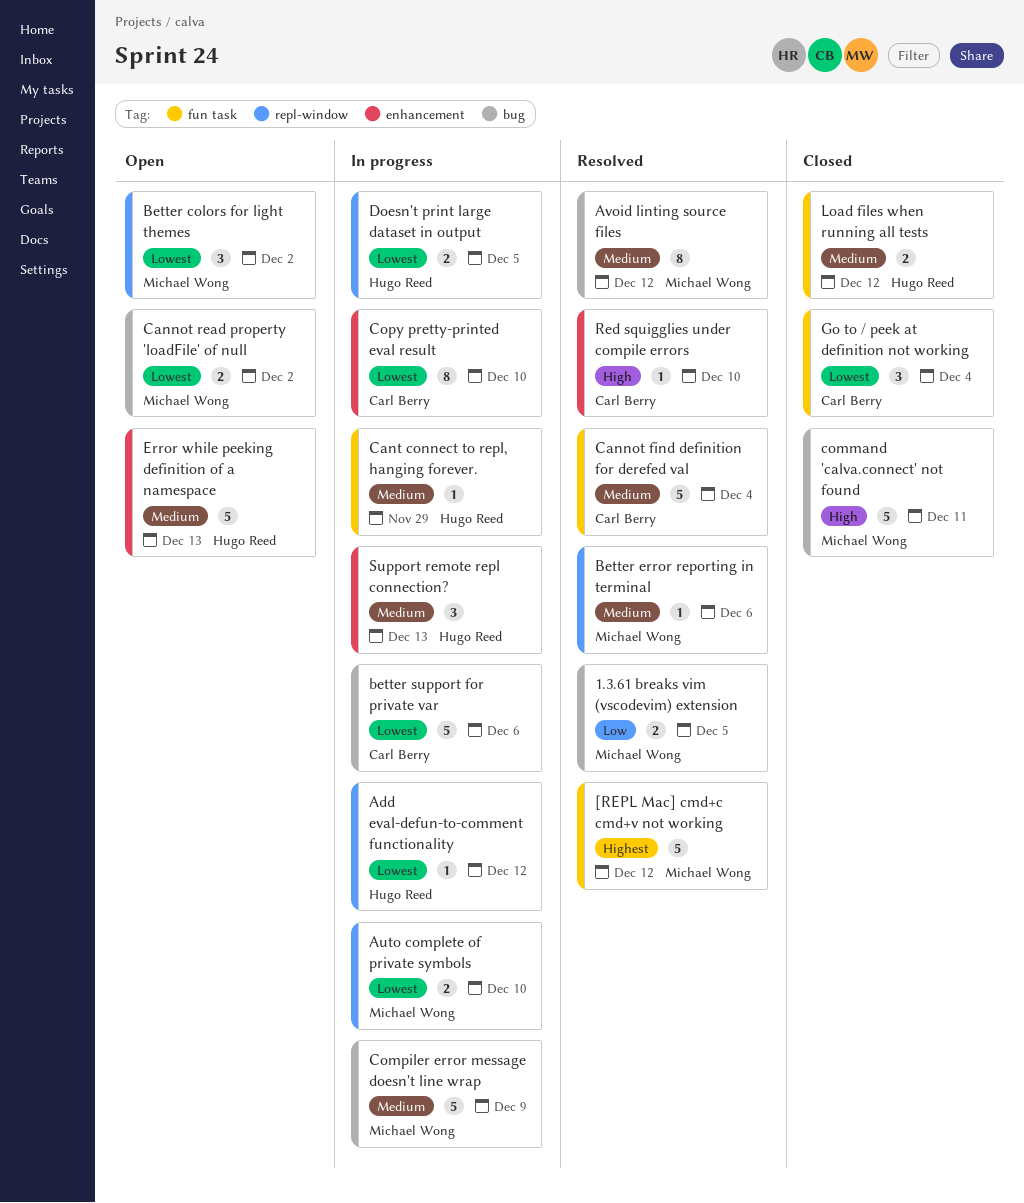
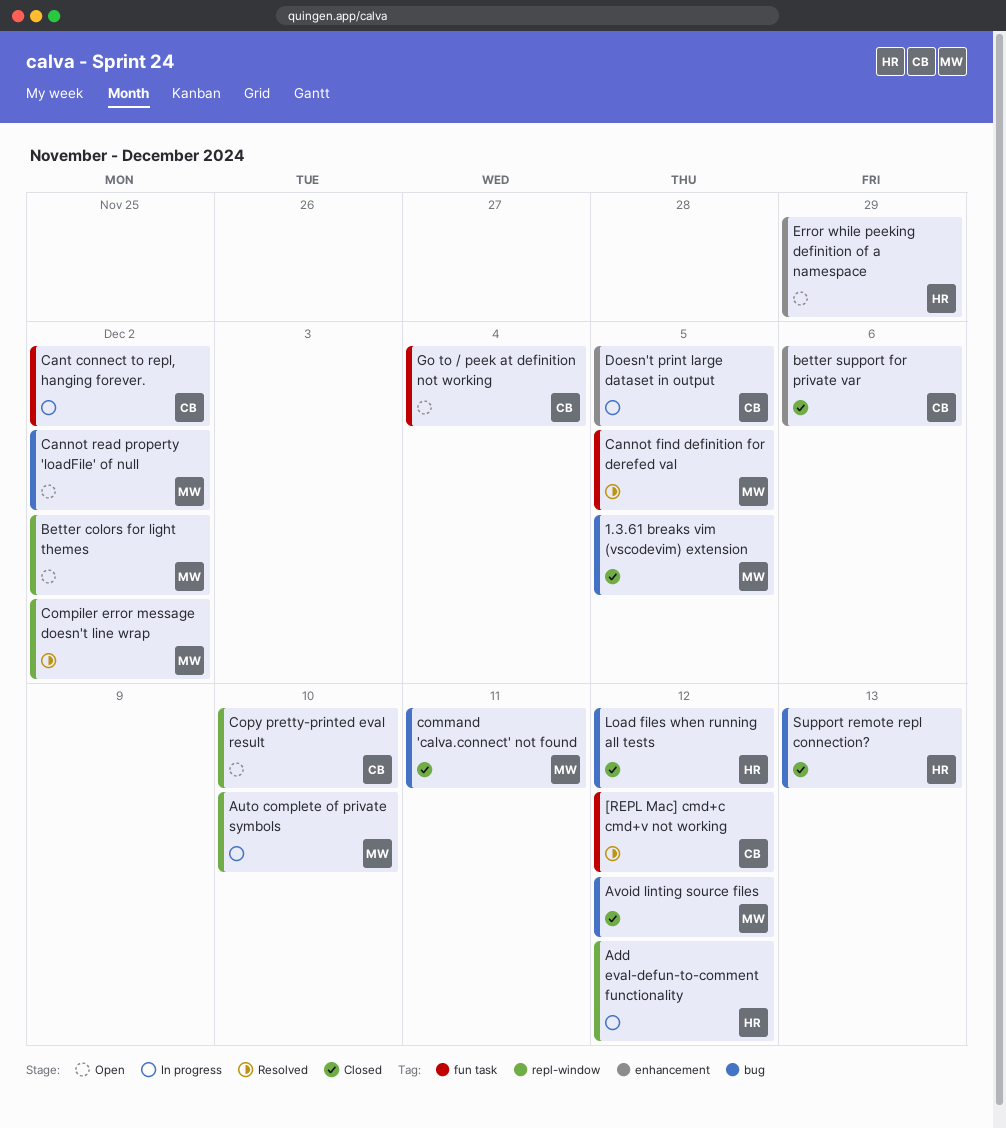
1.3.61 breaks vim (vscodevim) extension, status: Resolved -> Closed
[REPL Mac] cmd+c cmd+v not working, owner: Michael Wong -> Carl Berry
Avoid linting source files, status: Resolved -> Closed
Better error reporting in terminal: present -> none
better support for private var, status: In progress -> Closed
better support for private var, label: bug -> enhancement
Cannot find definition for derefed val, owner: Carl Berry -> Michael Wong
Cannot find definition for derefed val, due: Dec 4 -> Dec 5
Cant connect to repl, hanging forever., owner: Hugo Reed -> Carl Berry
Cant connect to repl, hanging forever., due: Nov 29 -> Dec 2
Compiler error message doesn't line wrap, status: In progress -> Resolved
Compiler error message doesn't line wrap, label: bug -> repl-window
Compiler error message doesn't line wrap, due: Dec 9 -> Dec 2
Copy pretty-printed eval result, status: In progress -> Open
Copy pretty-printed eval result, label: enhancement -> repl-window
Doesn't print large dataset in output, owner: Hugo Reed -> Carl Berry
Doesn't print large dataset in output, label: repl-window -> enhancement
Error while peeking definition of a namespace, due: Dec 13 -> Nov 29
Go to / peek at definition not working, status: Closed -> Open
Load files when running all tests, label: fun task -> bug
Red squigglies under compile errors: present -> none
Support remote repl connection?, status: In progress -> Closed
Support remote repl connection?, label: enhancement -> bug

